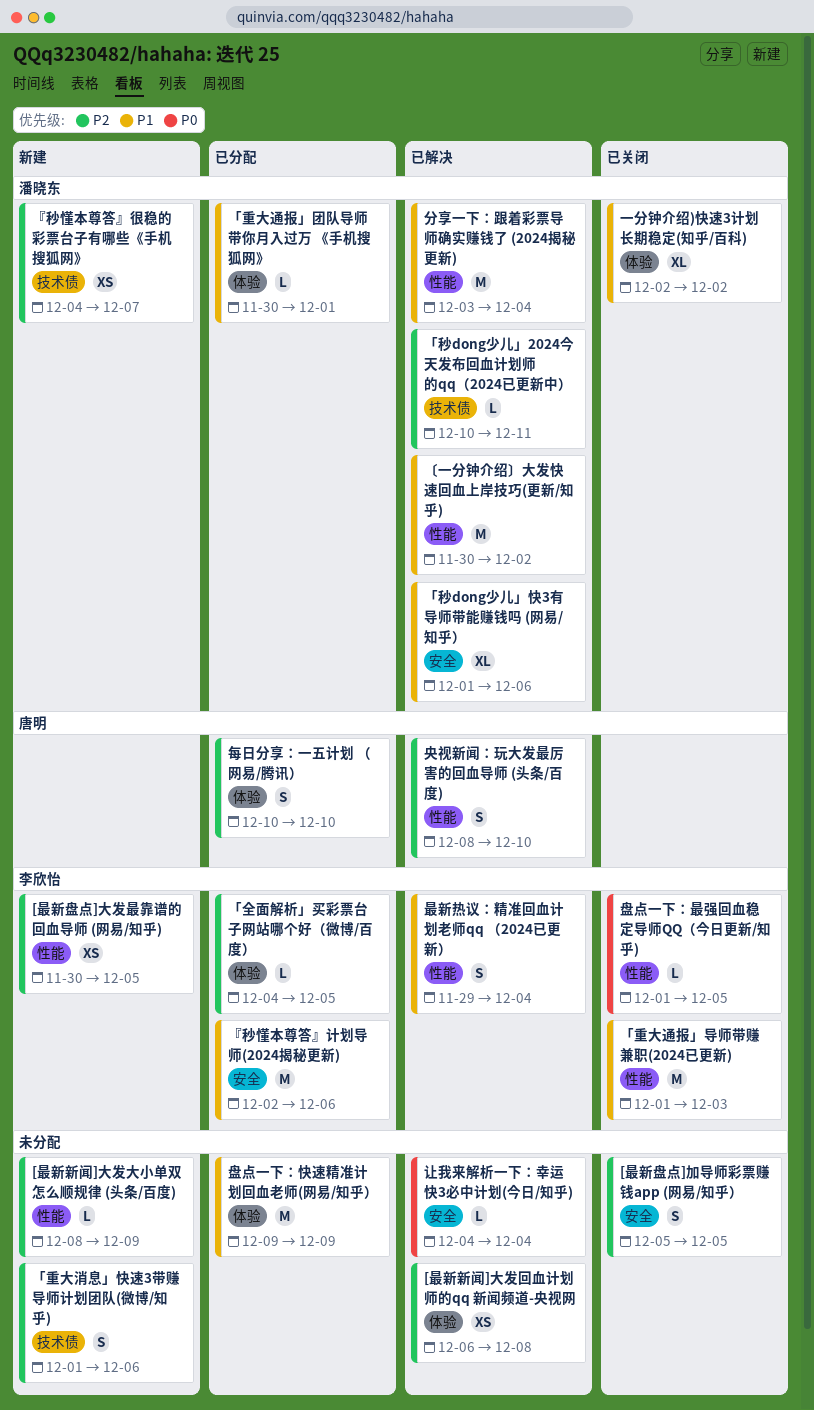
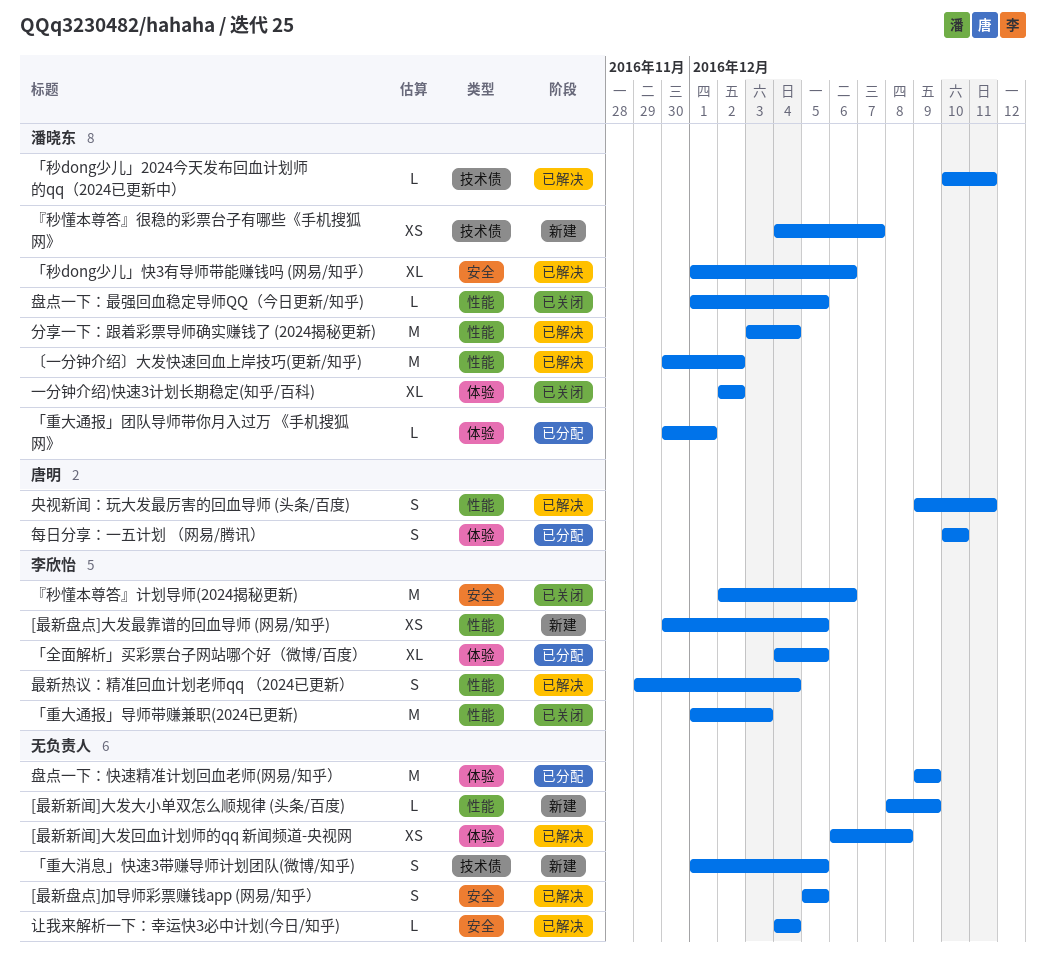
[最新盘点]加导师彩票赚钱app (网易/知乎）, status: 已关闭 -> 已解决
「全面解析」买彩票台子网站哪个好（微博/百度）, estimate: L -> XL
「重大消息」快速3带赚导师计划团队(微博/知乎), due: Dec 6 -> Dec 5
『秒懂本尊答』计划导师(2024揭秘更新), status: 已分配 -> 已关闭
央视新闻：玩大发最厉害的回血导师 (头条/百度), start: Dec 8 -> Dec 9
央视新闻：玩大发最厉害的回血导师 (头条/百度), due: Dec 10 -> Dec 11
盘点一下：最强回血稳定导师QQ（今日更新/知乎), owner: 李欣怡 -> 潘晓东

